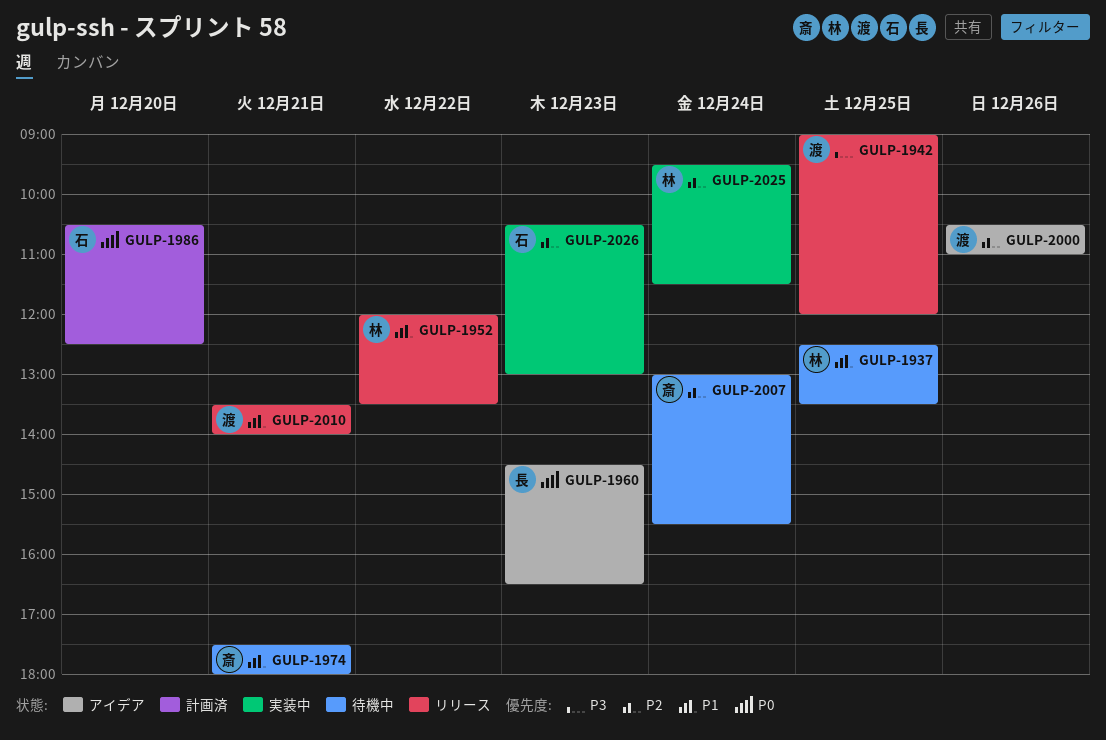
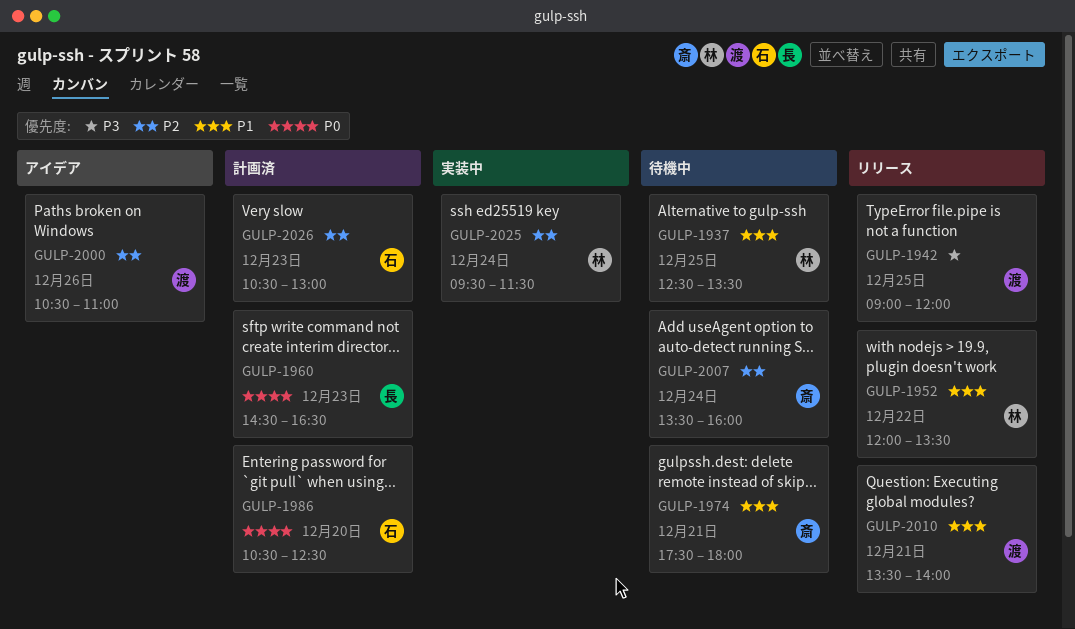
GULP-1960, status: アイデア -> 計画済
GULP-2007, begins: 13:00 -> 13:30
GULP-2007, ends: 15:30 -> 16:00
GULP-2026, status: 実装中 -> 計画済

